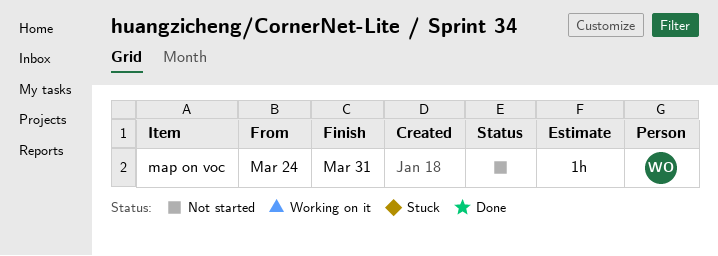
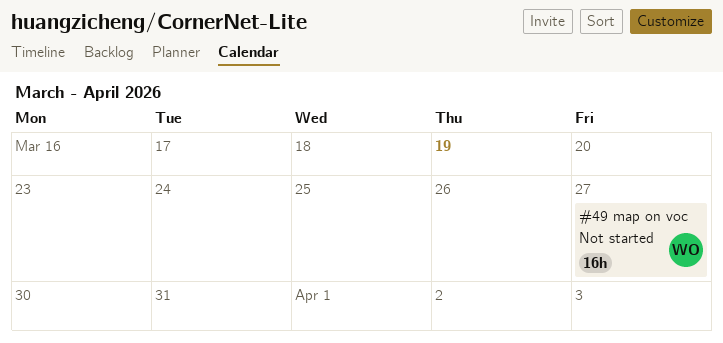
map on voc, estimate: 1h -> 16h
map on voc, due: Mar 31 -> Mar 27

